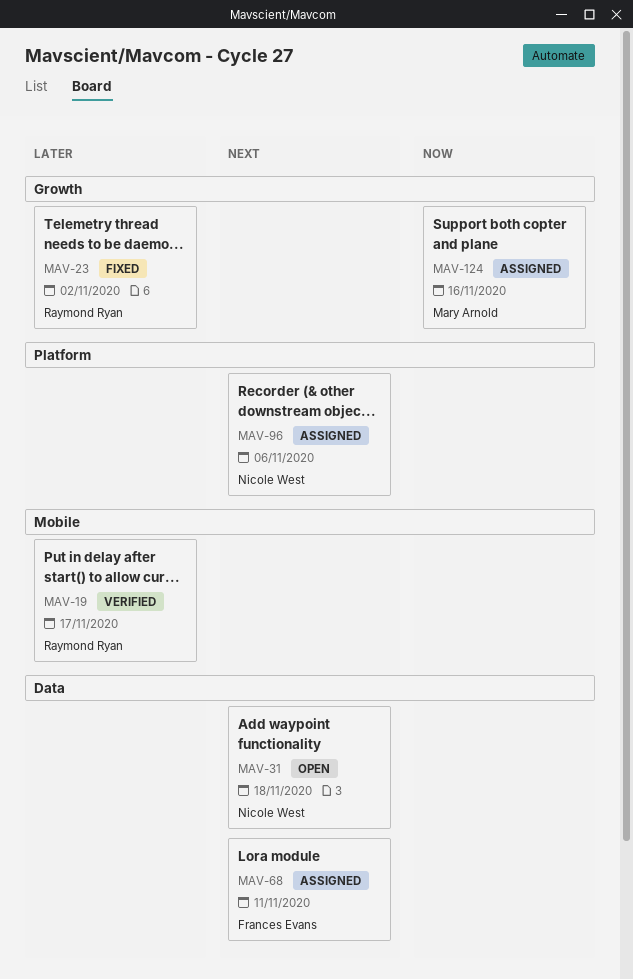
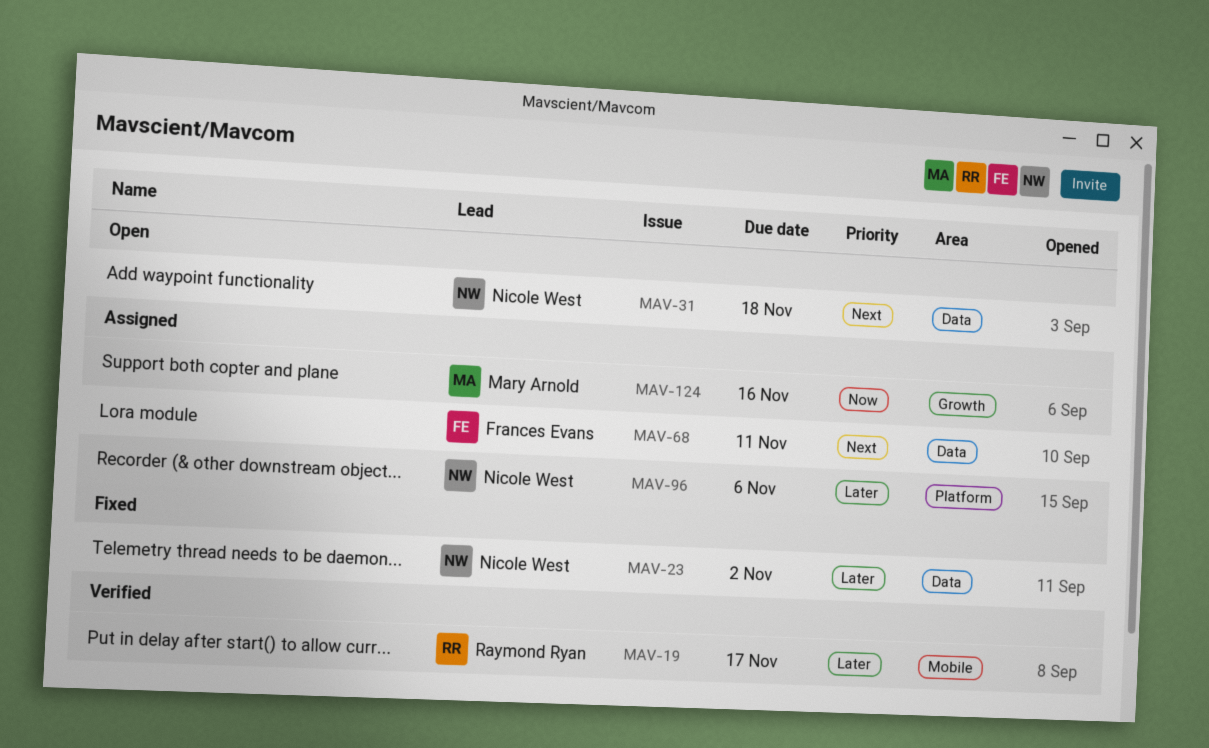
MAV-23, owner: Raymond Ryan -> Nicole West
MAV-23, label: Growth -> Data
MAV-96, priority: Next -> Later

